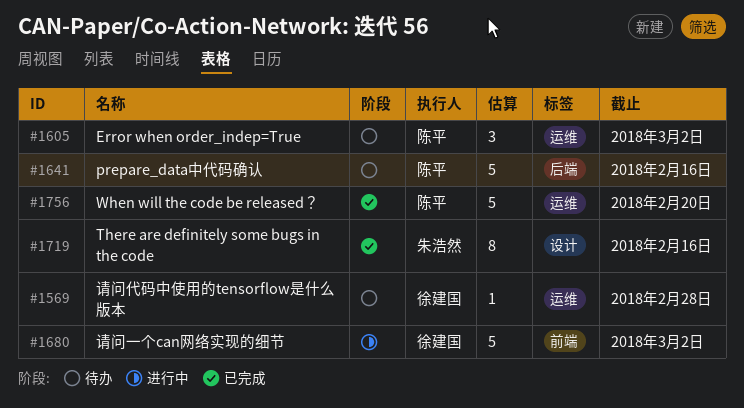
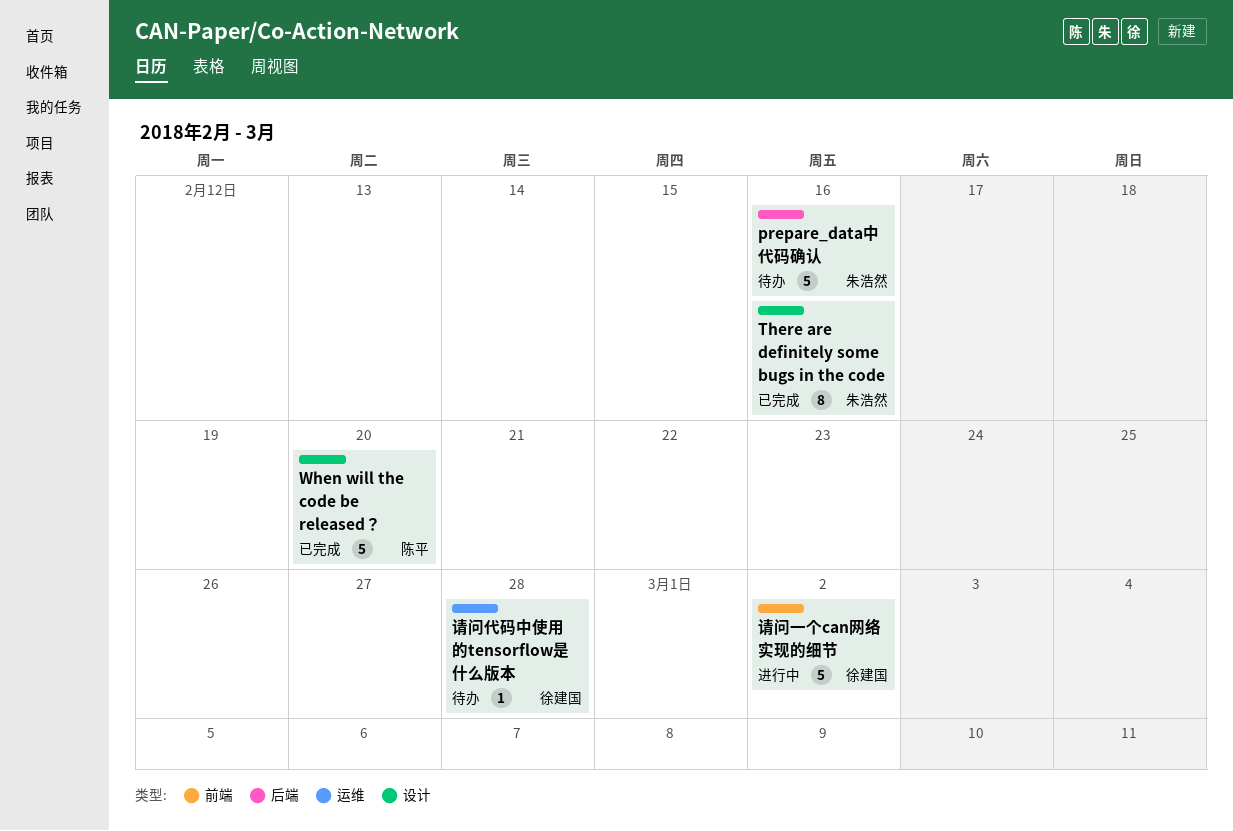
Error when order_indep=True: present -> none
prepare_data中代码确认, owner: 陈平 -> 朱浩然
When will the code be released？, label: 运维 -> 设计

